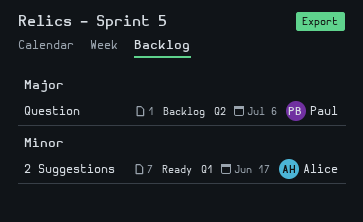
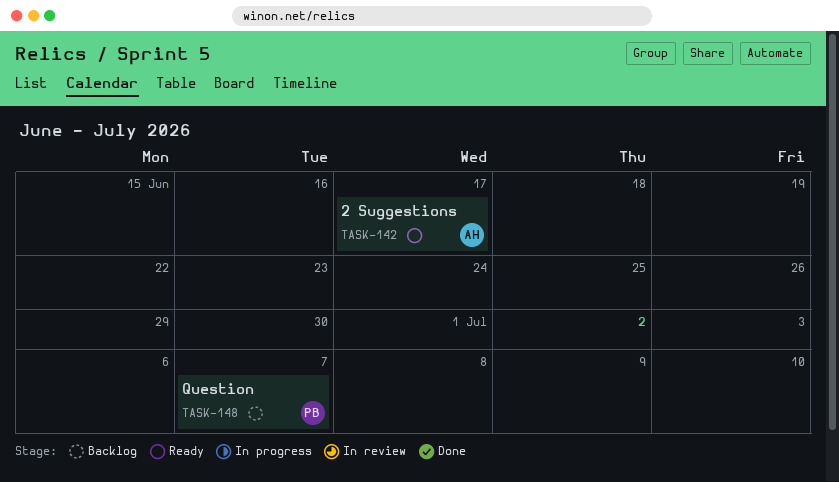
Question, due: Jul 6 -> Jul 7

